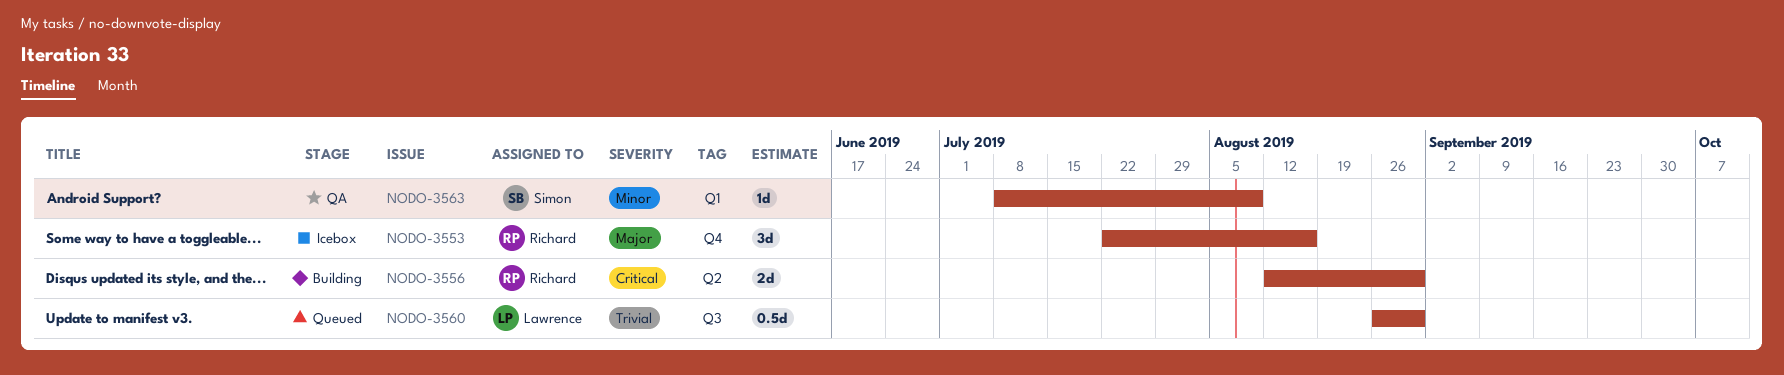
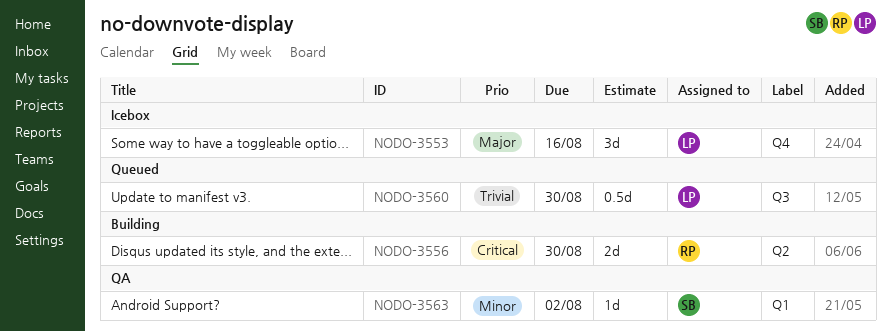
NODO-3553, owner: Richard -> Lawrence
NODO-3563, due: Aug 9 -> Aug 2

